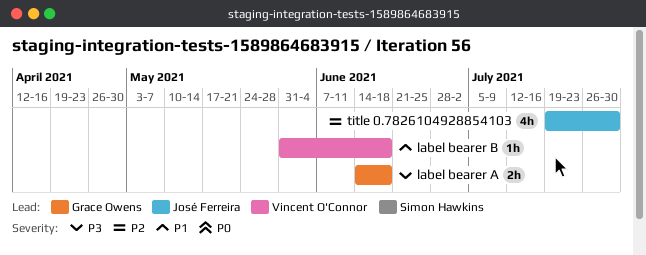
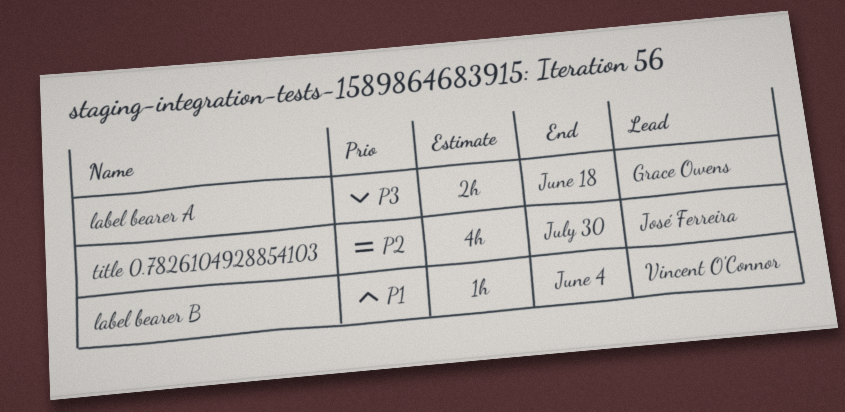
label bearer B, due: Jun 18 -> Jun 4

